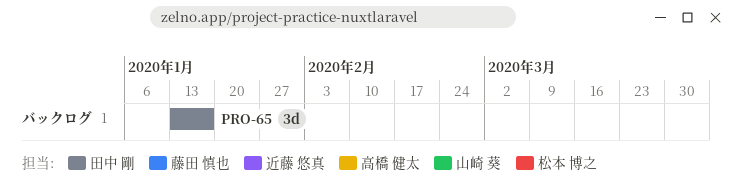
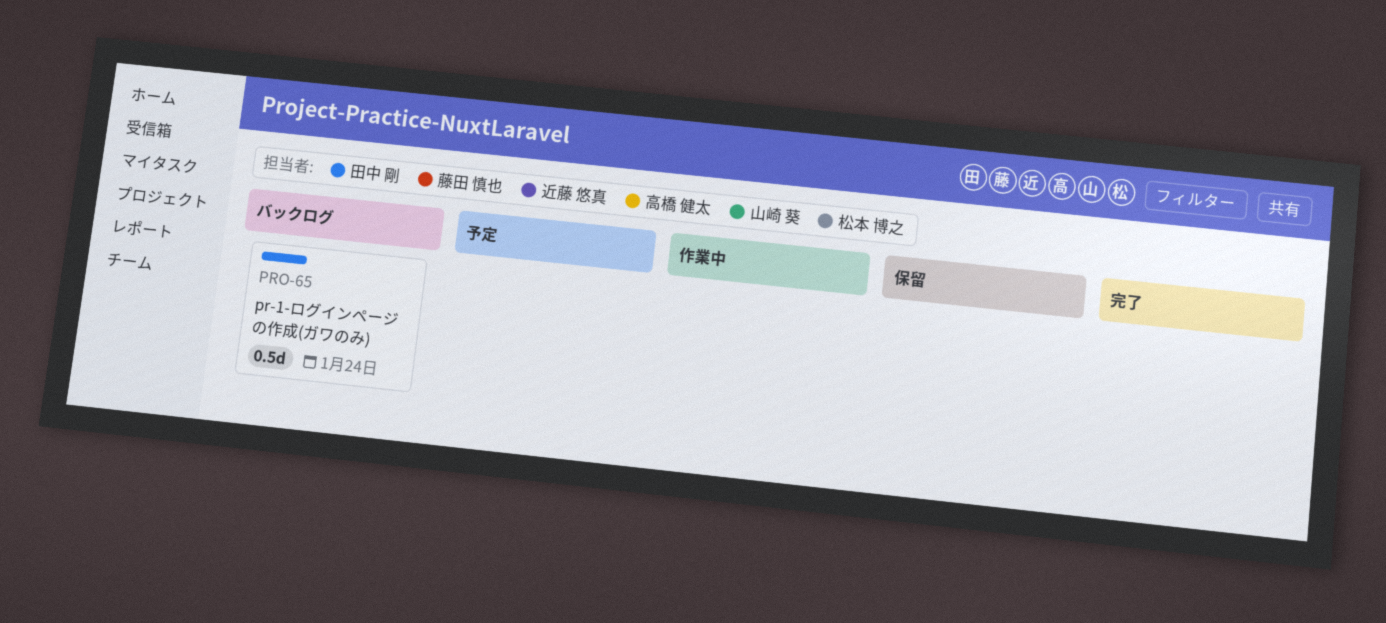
PRO-65, estimate: 3d -> 0.5d
PRO-65, due: Jan 17 -> Jan 24

